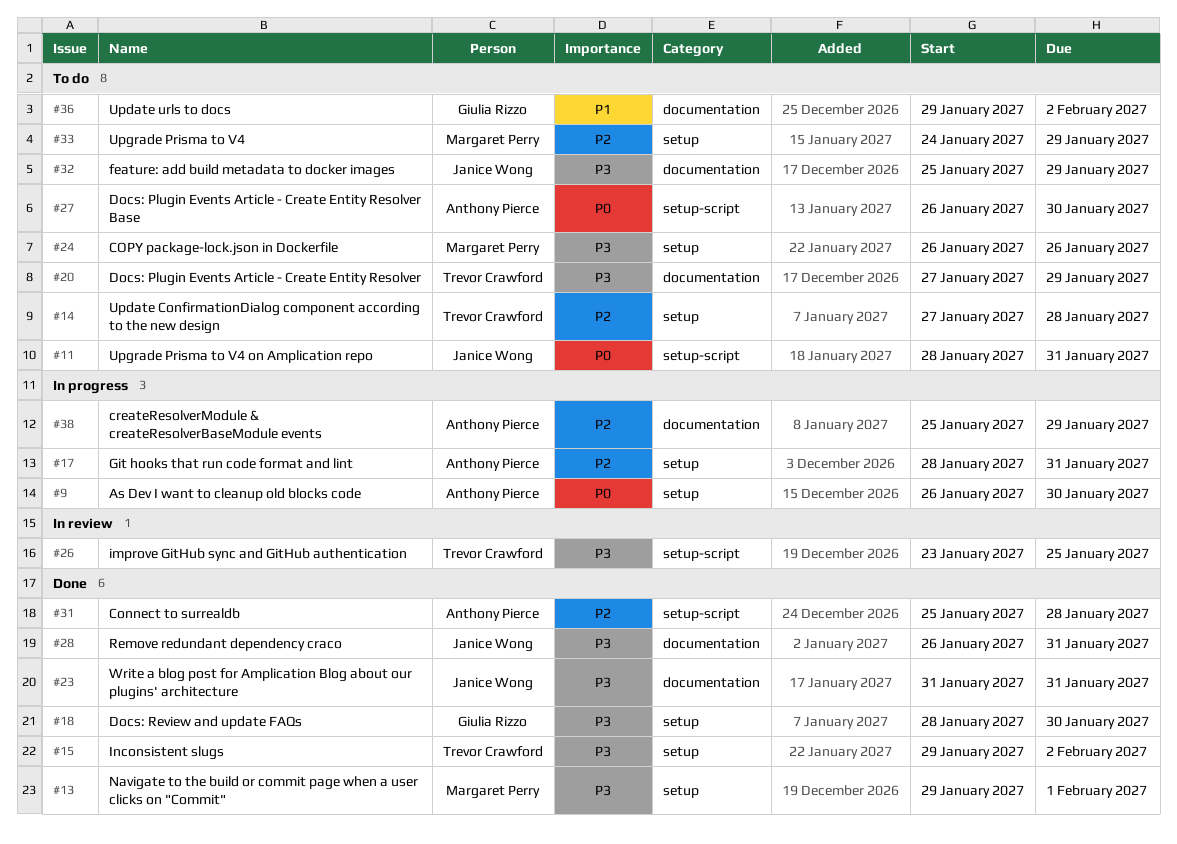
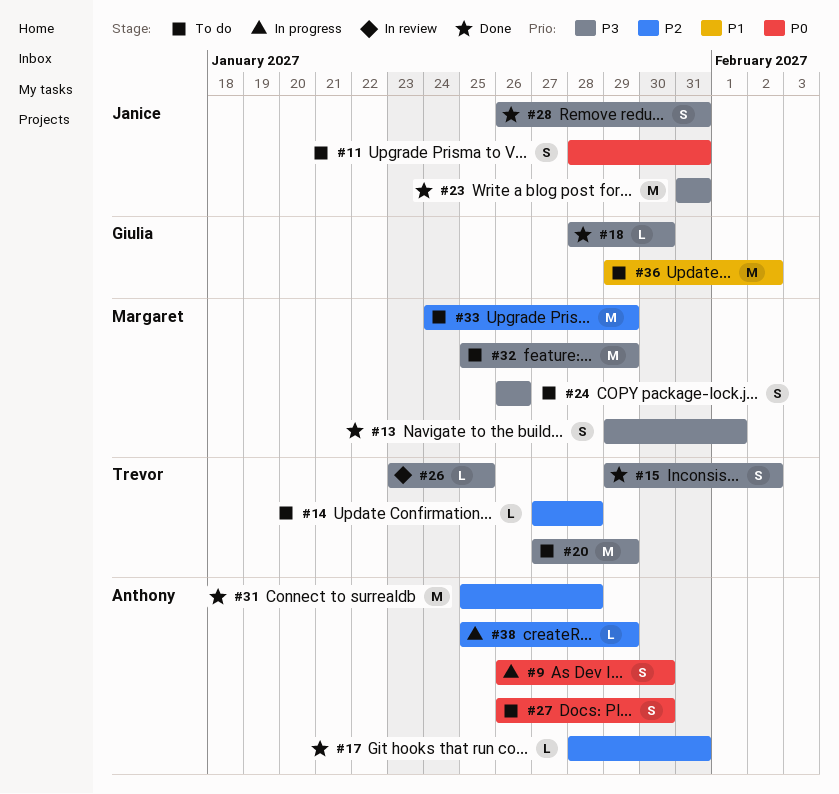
#17, status: In progress -> Done
#32, owner: Janice Wong -> Margaret Perry

